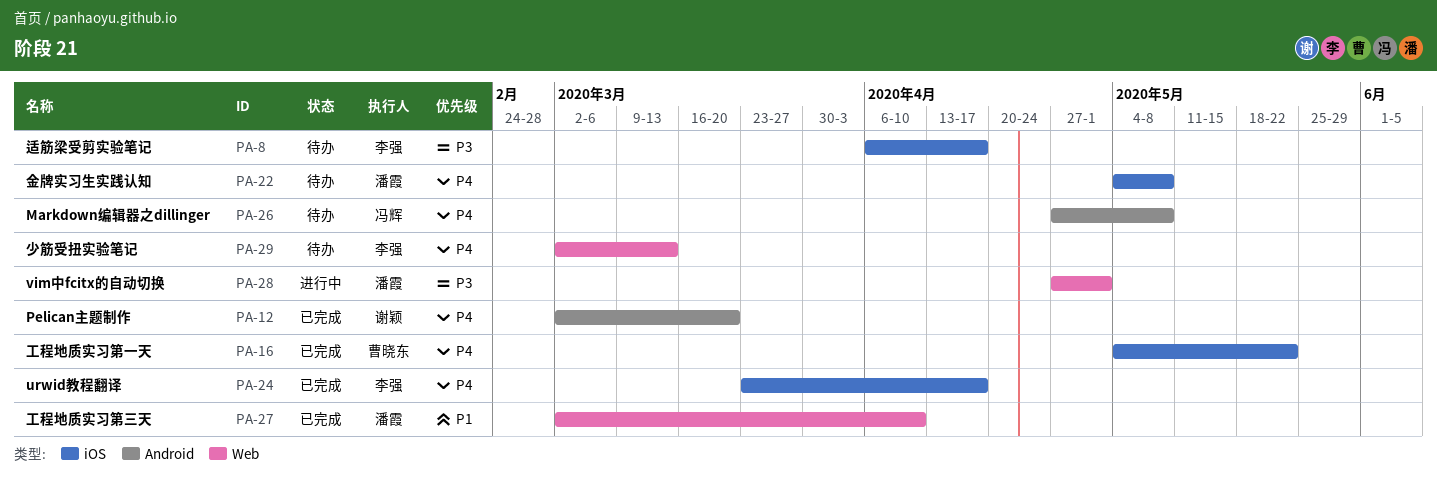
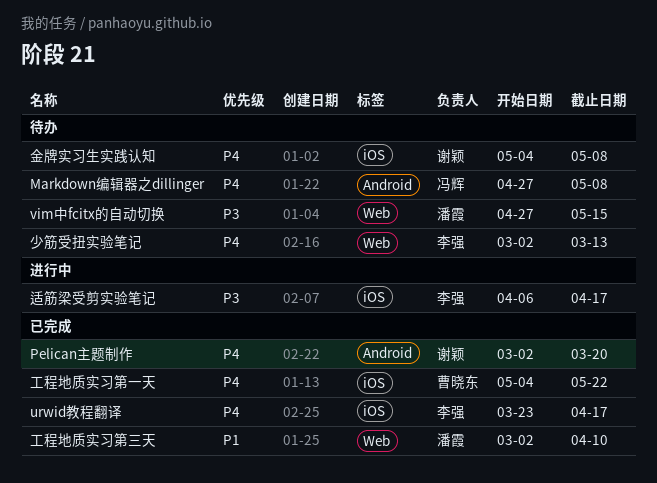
vim中fcitx的自动切换, status: 进行中 -> 待办
vim中fcitx的自动切换, due: May 1 -> May 15
适筋梁受剪实验笔记, status: 待办 -> 进行中
金牌实习生实践认知, owner: 潘霞 -> 谢颖

